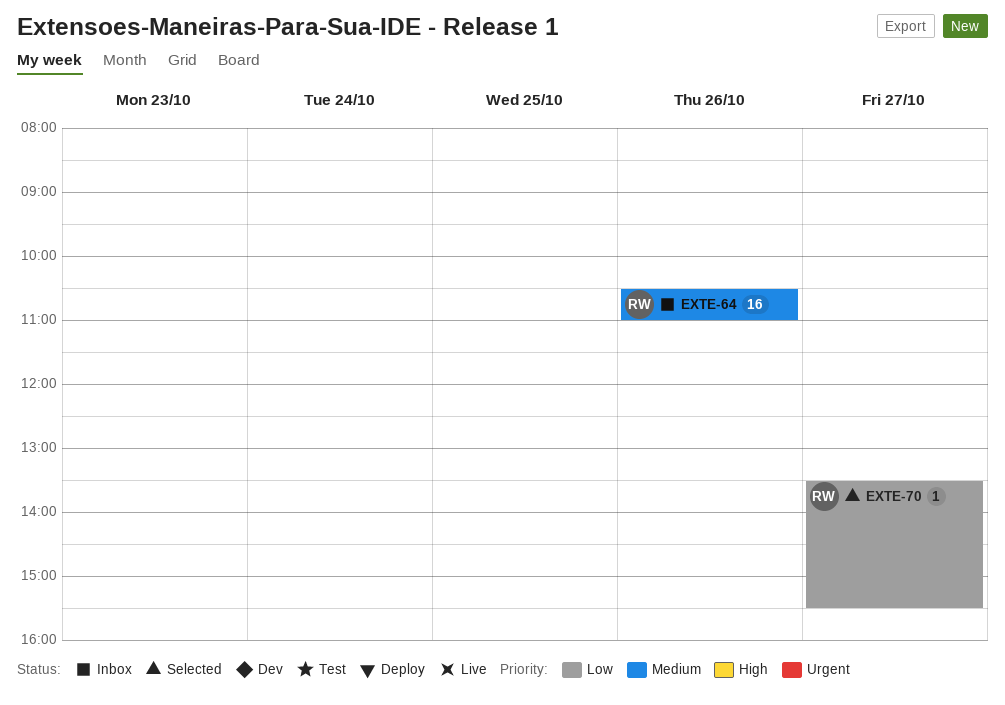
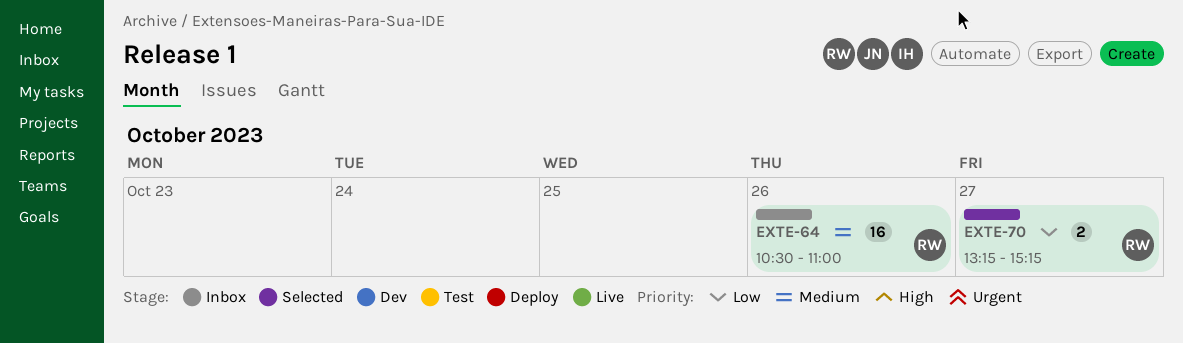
EXTE-70, estimate: 1 -> 2
EXTE-70, begins: 13:30 -> 13:15
EXTE-70, ends: 15:30 -> 15:15

